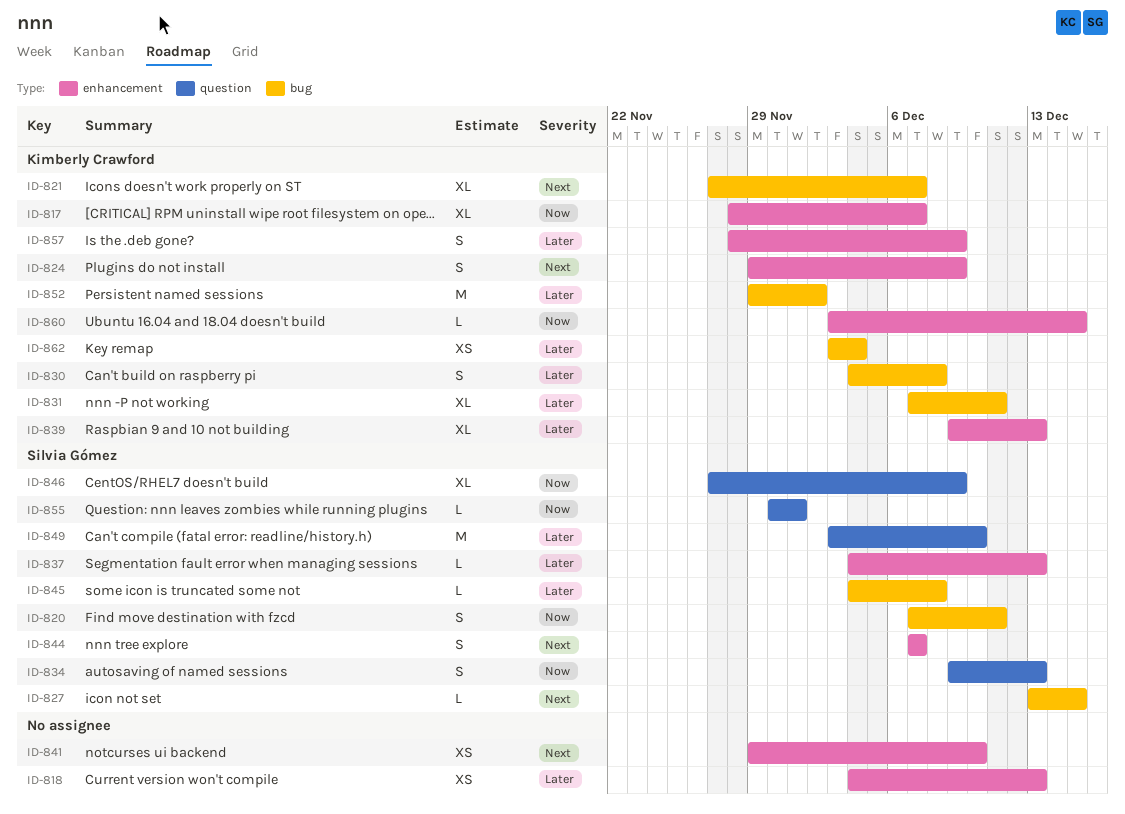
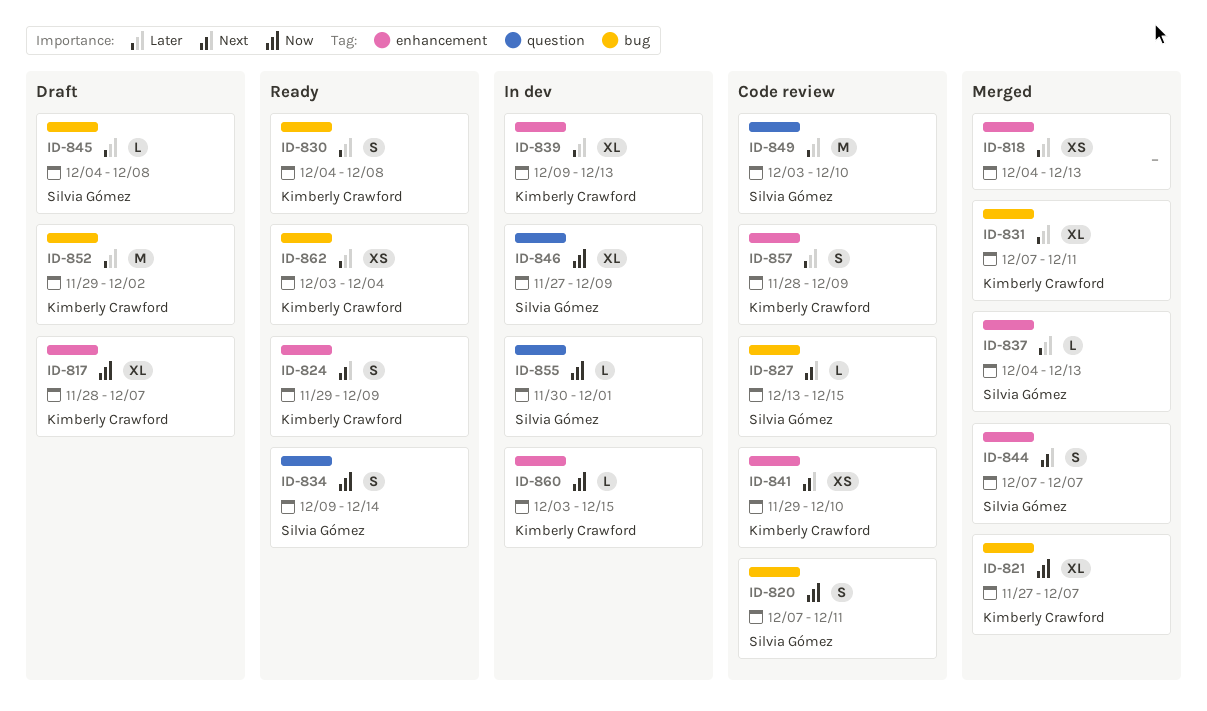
ID-821, priority: Next -> Now
ID-834, due: Dec 13 -> Dec 14
ID-841, owner: none -> Kimberly Crawford

